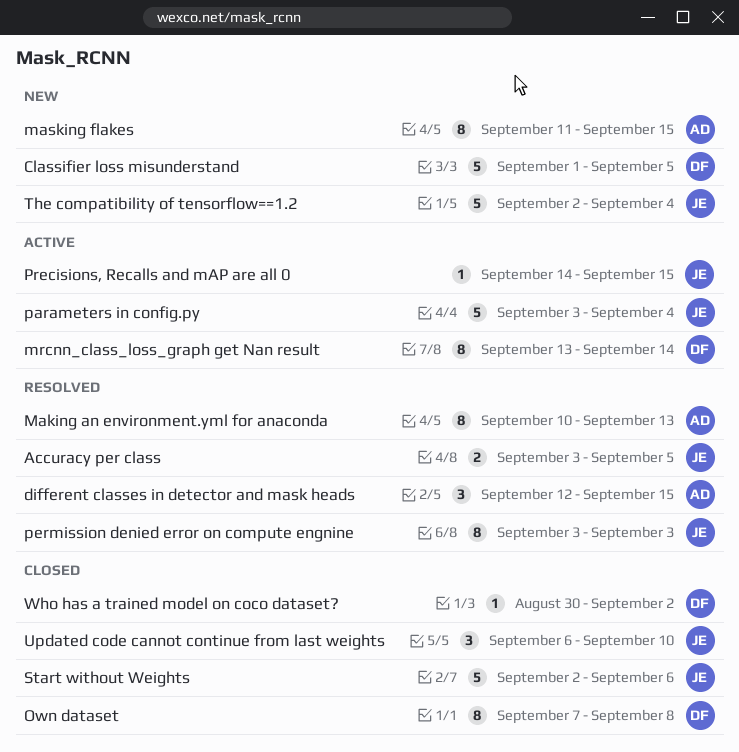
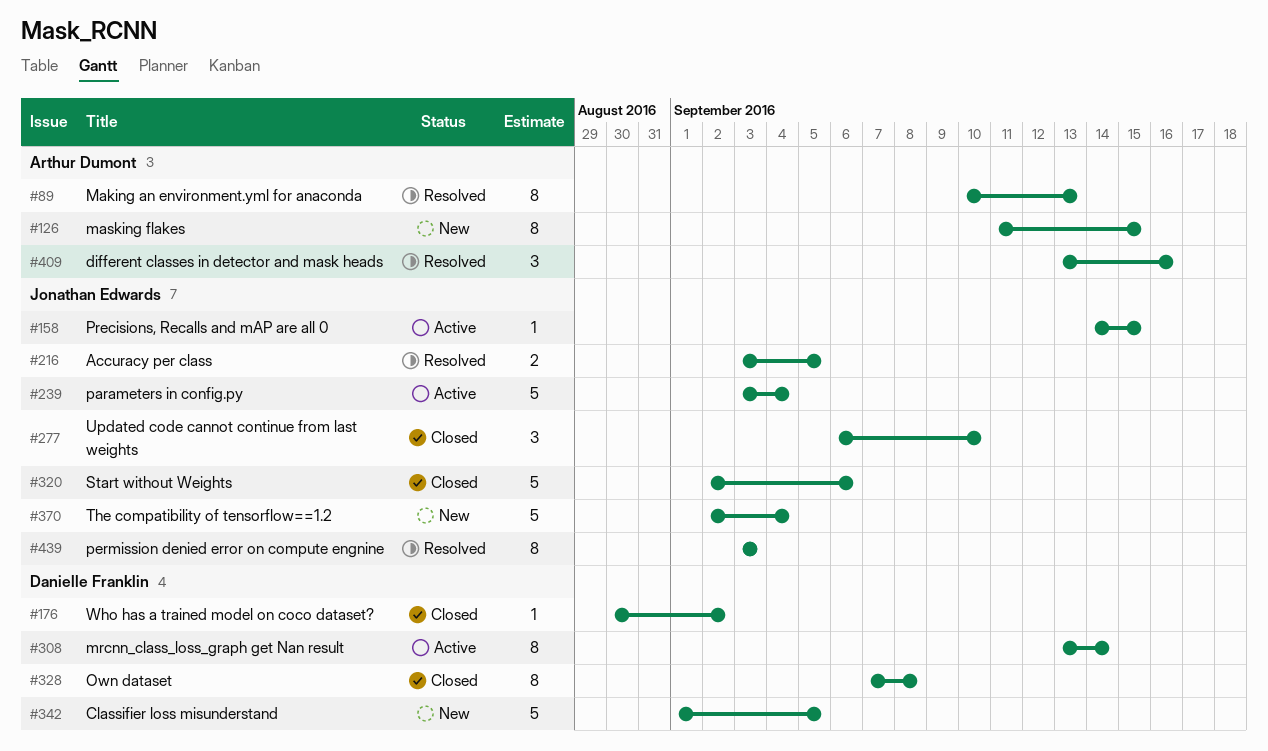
different classes in detector and mask heads, start: Sep 12 -> Sep 13
different classes in detector and mask heads, due: Sep 15 -> Sep 16

